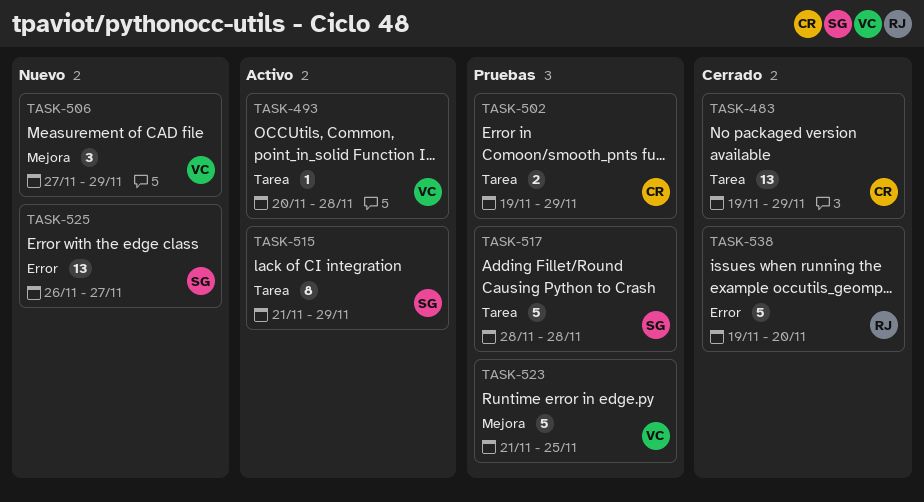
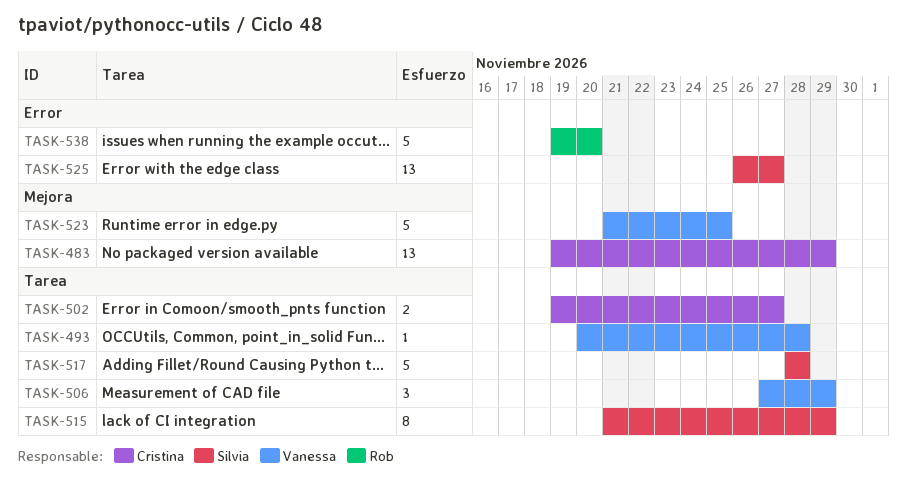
TASK-483, label: Tarea -> Mejora
TASK-502, due: Nov 29 -> Nov 27
TASK-506, label: Mejora -> Tarea

